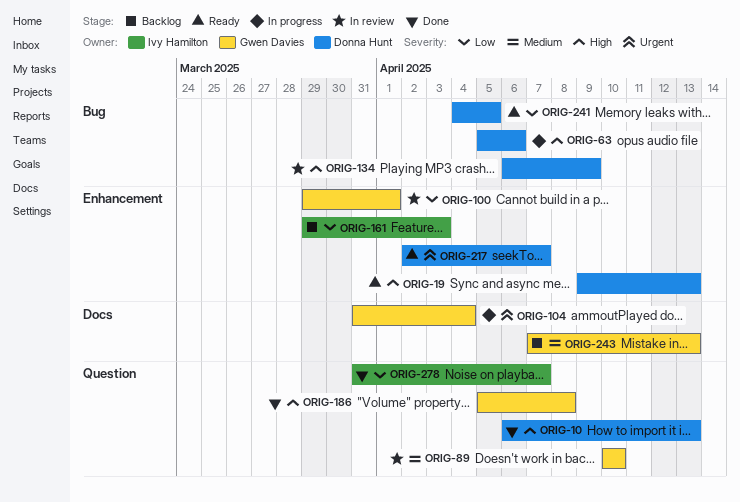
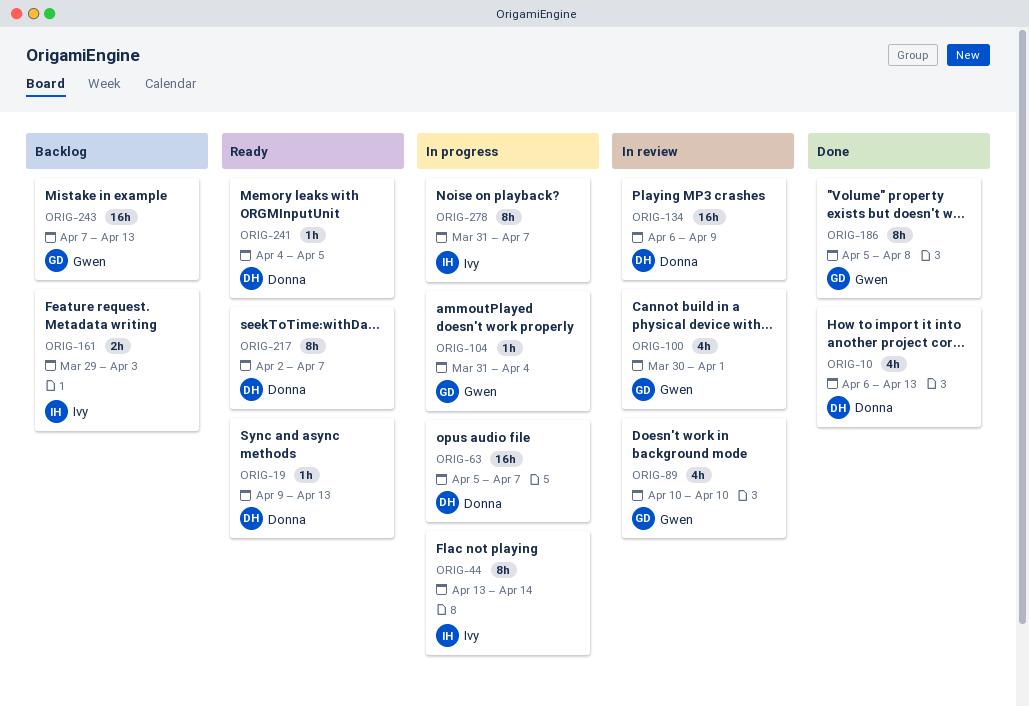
ORIG-44: none -> present
ORIG-63, due: Apr 6 -> Apr 7
ORIG-100, start: Mar 29 -> Mar 30
ORIG-278, status: Done -> In progress

